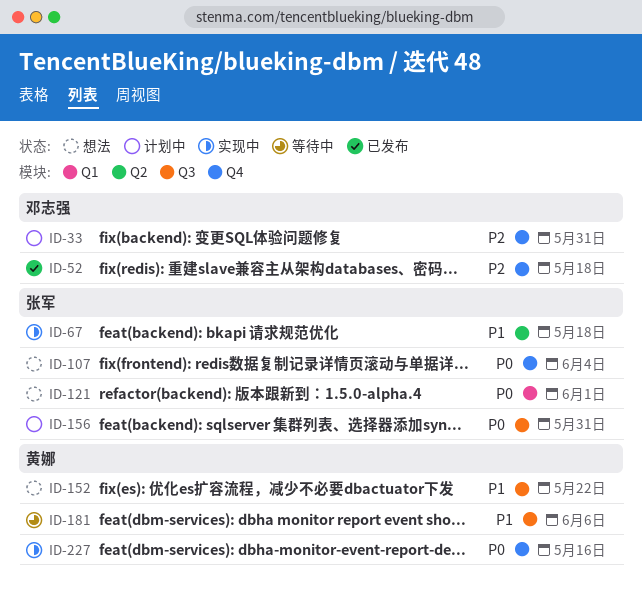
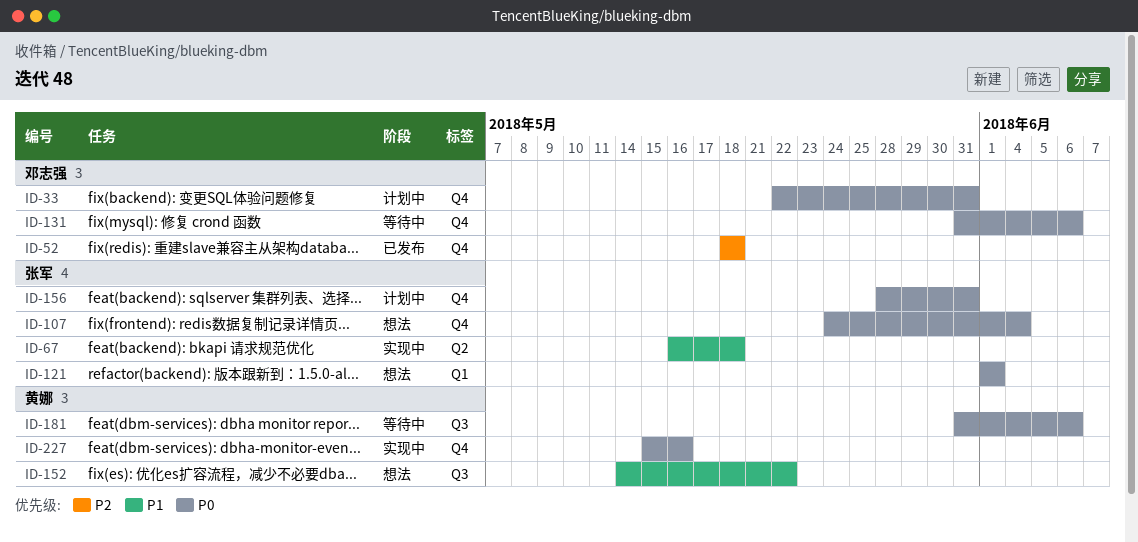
ID-33, priority: P2 -> P0
ID-131: none -> present
ID-156, label: Q3 -> Q4
ID-181, priority: P1 -> P0

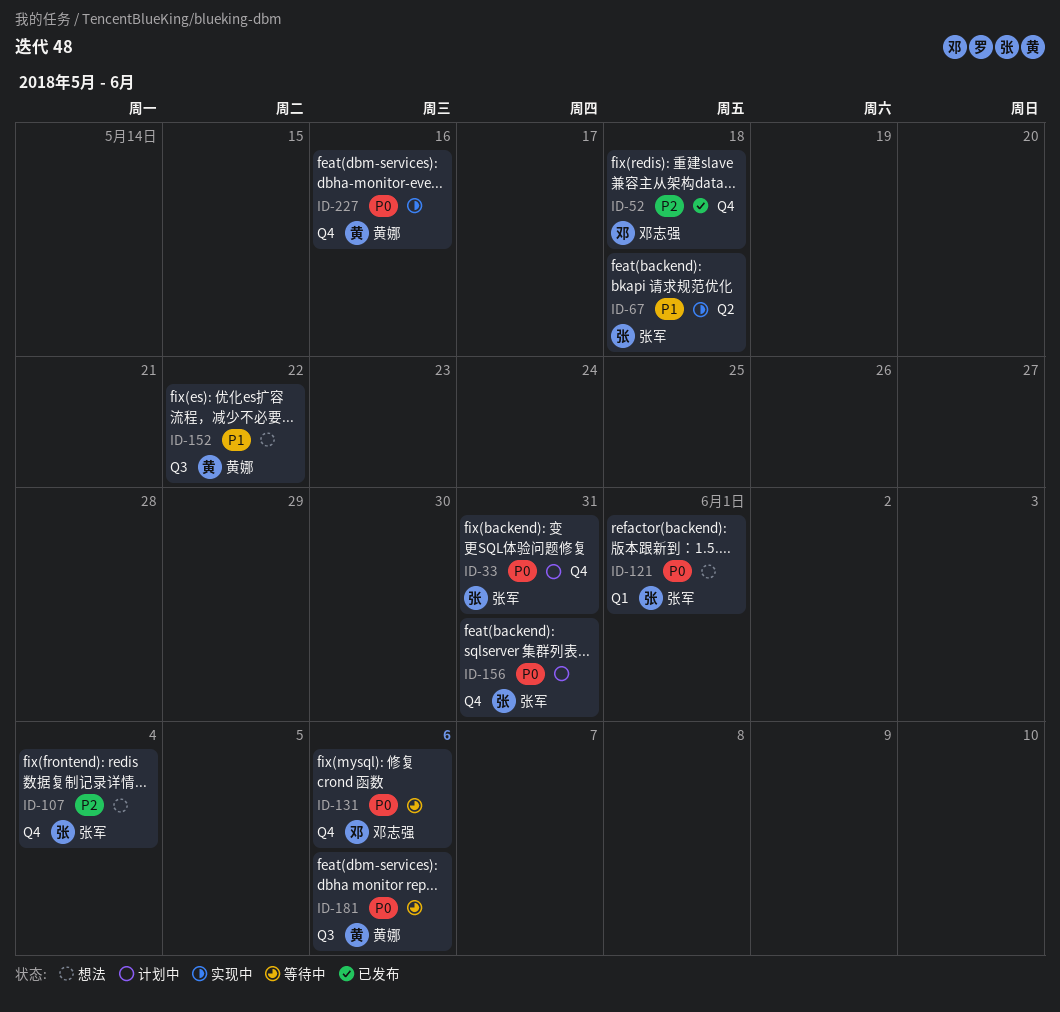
ID-33, owner: 邓志强 -> 张军
ID-107, priority: P0 -> P2

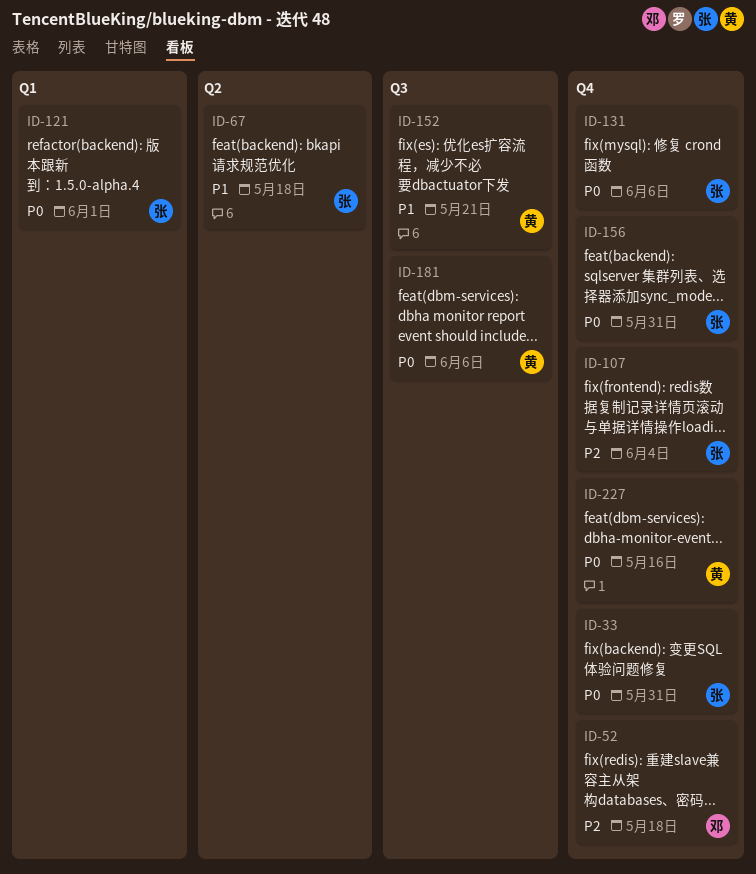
ID-131, owner: 邓志强 -> 张军
ID-152, due: May 22 -> May 21

